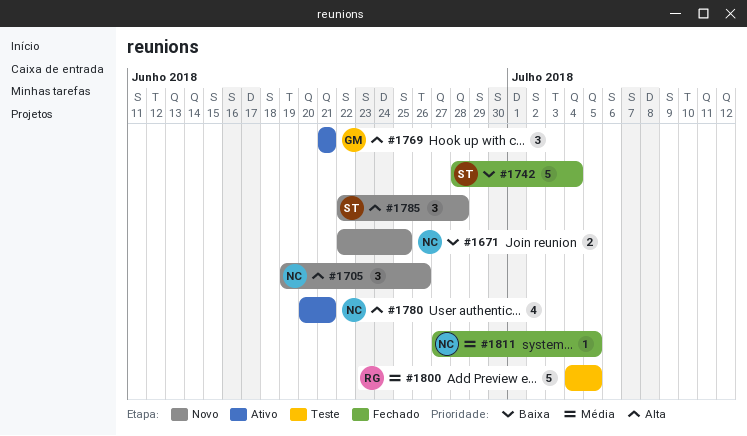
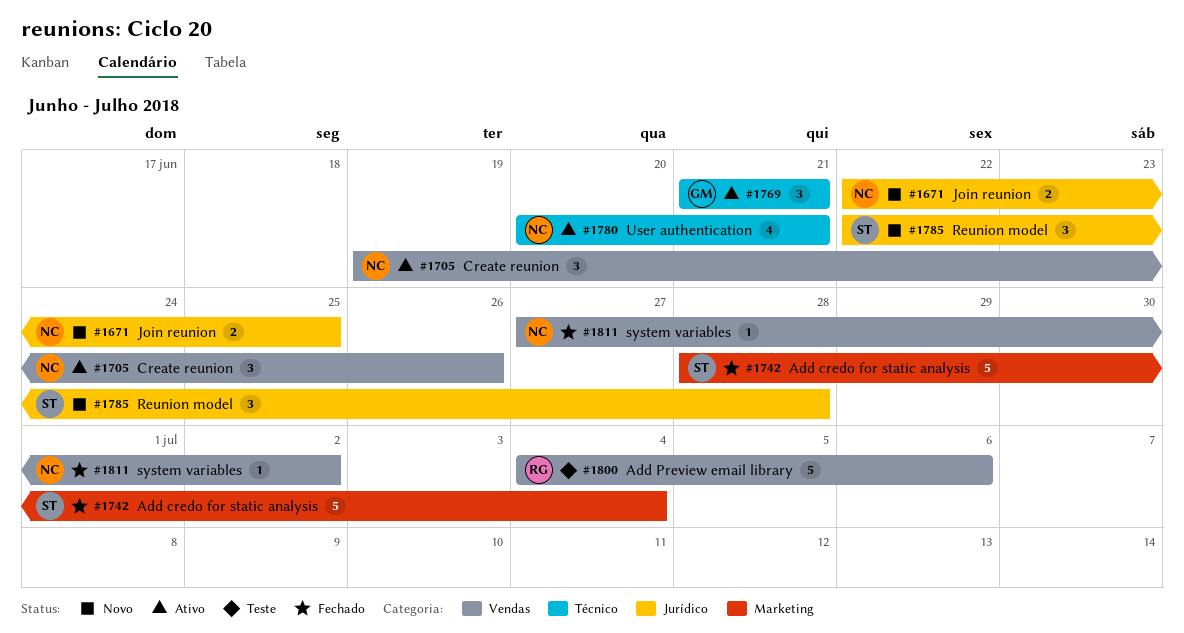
#1705, status: Novo -> Ativo
#1800, due: Jul 5 -> Jul 6
#1811, due: Jul 5 -> Jul 2

